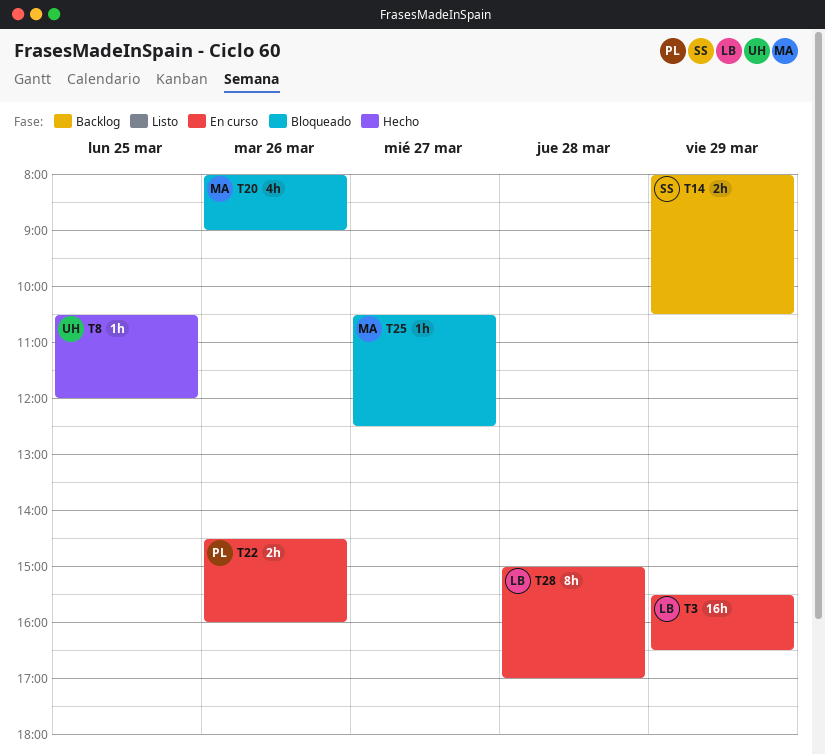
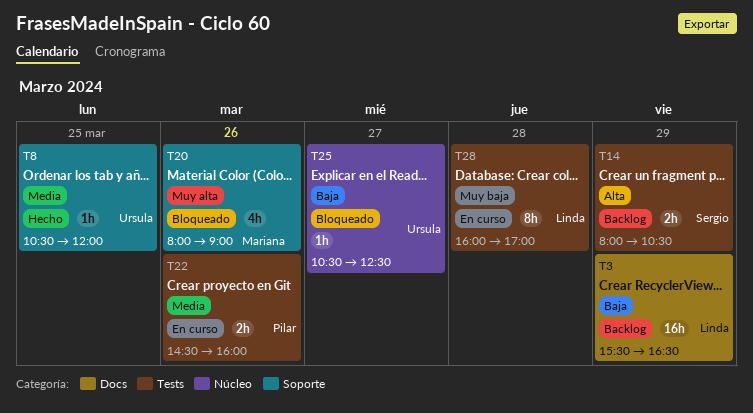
T3, status: En curso -> Backlog
T25, owner: Mariana -> Ursula
T28, begins: 15:00 -> 16:00

